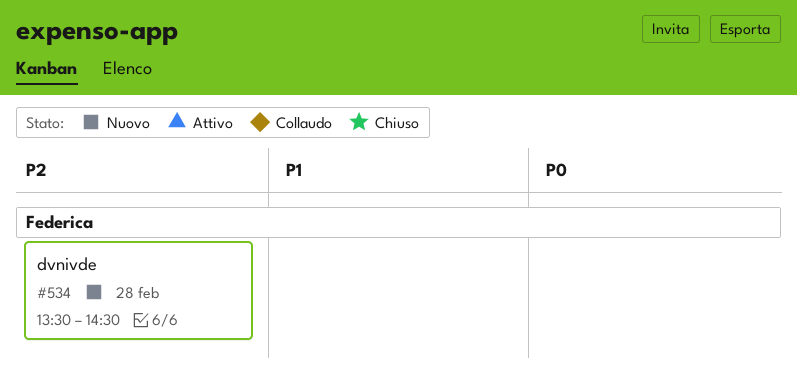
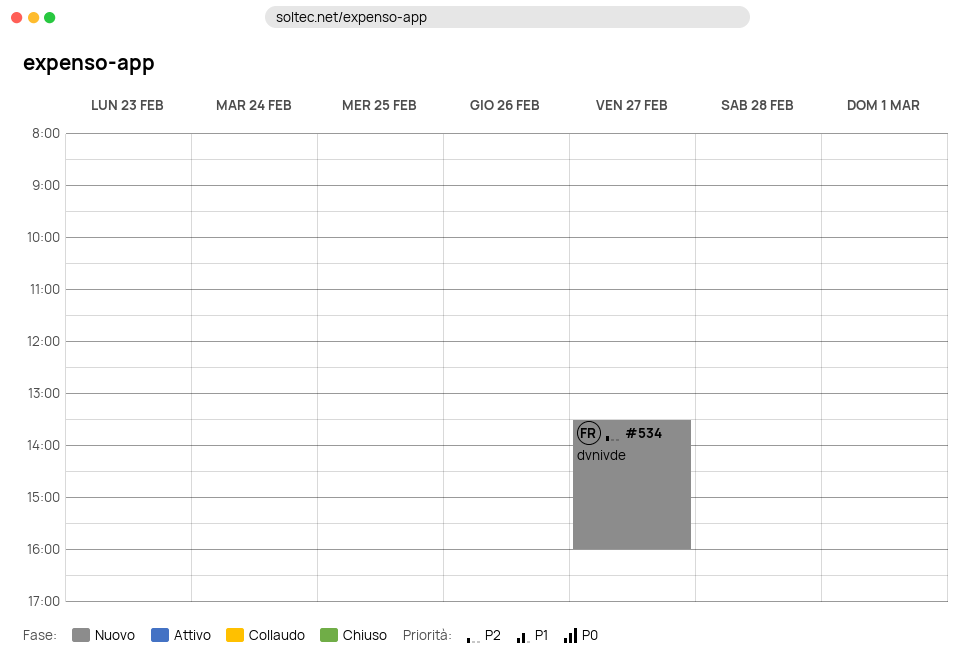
#534, day: Feb 28 -> Feb 27
#534, ends: 14:30 -> 16:00

